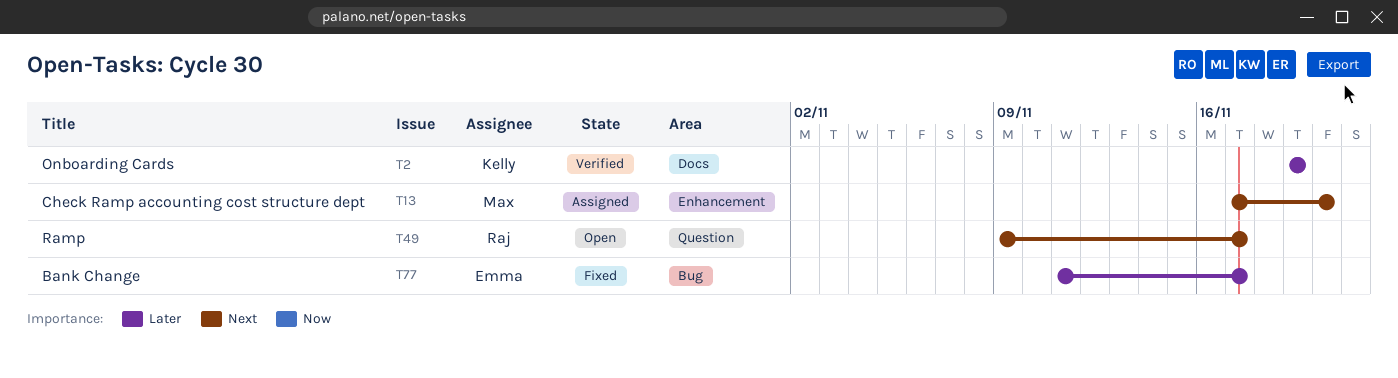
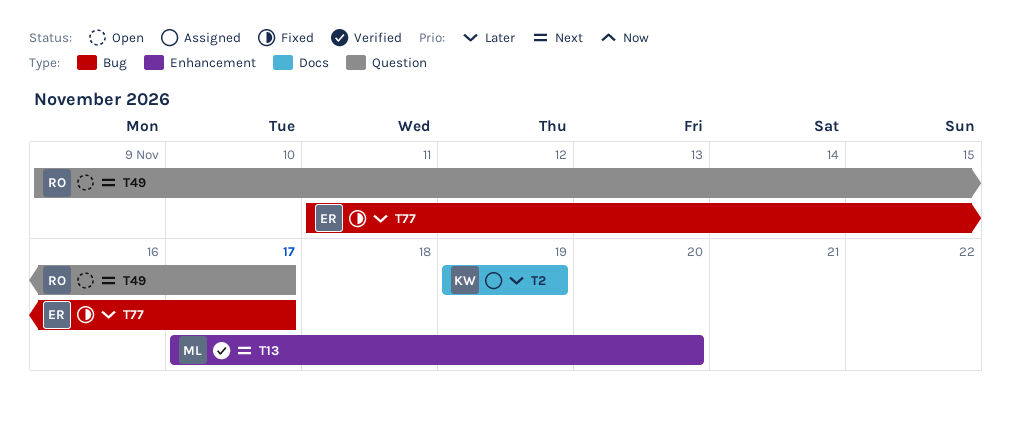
T2, status: Verified -> Assigned
T13, status: Assigned -> Verified

